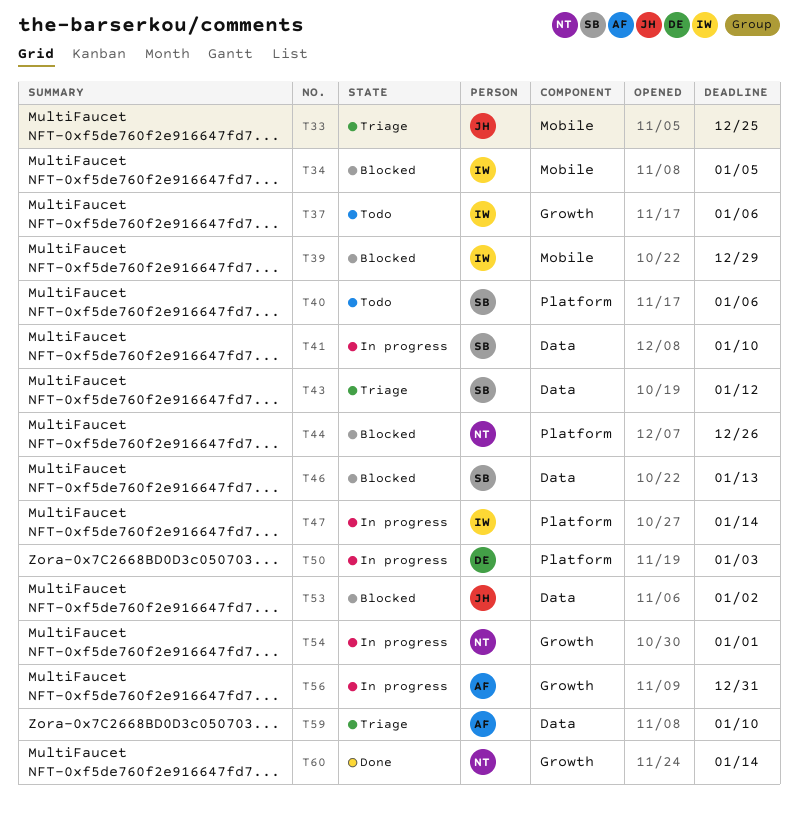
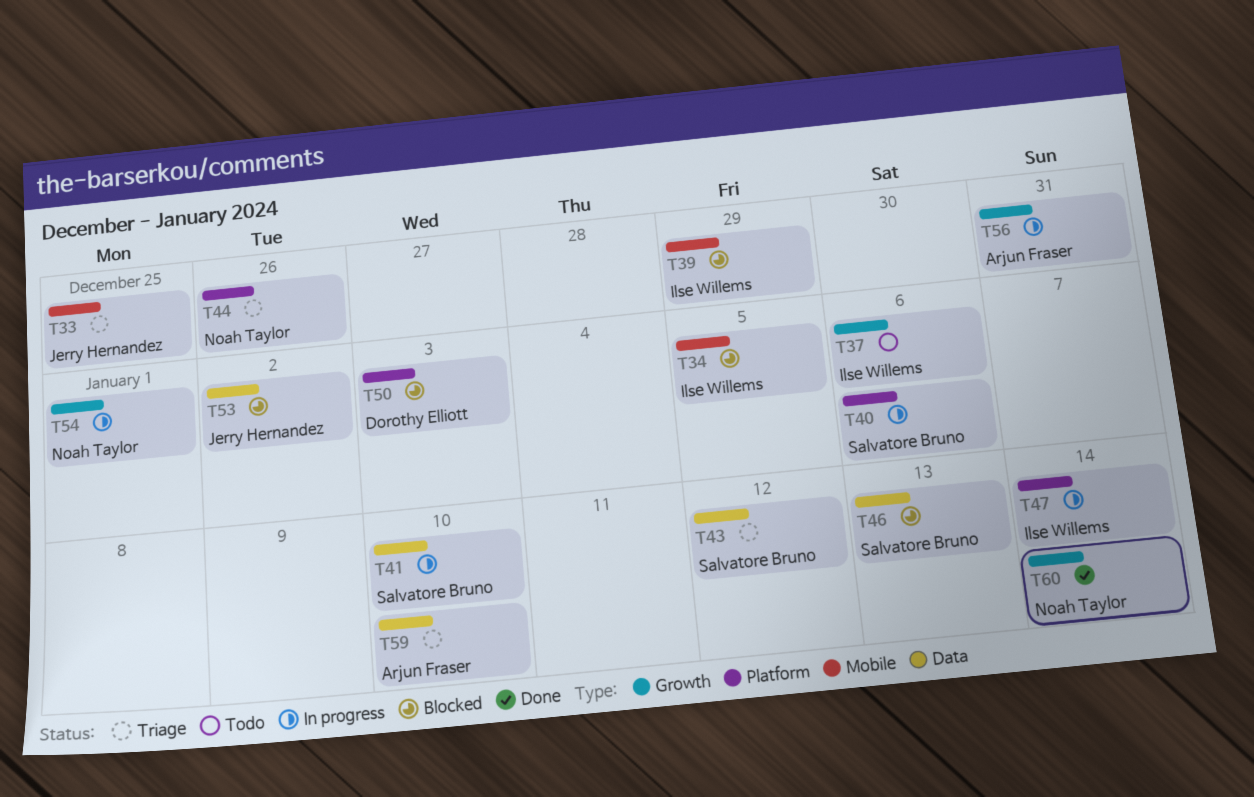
T40, status: Todo -> In progress
T44, status: Blocked -> Triage
T50, status: In progress -> Blocked

